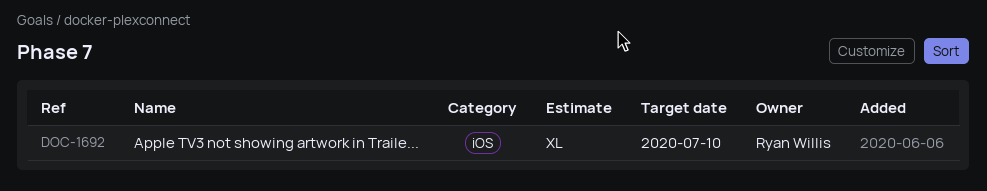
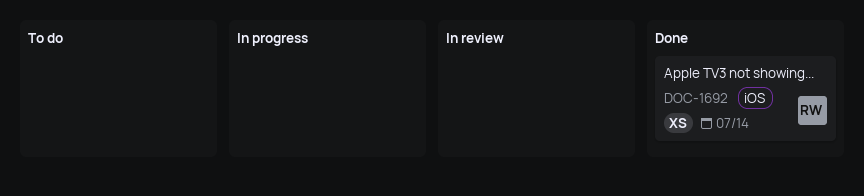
DOC-1692, estimate: XL -> XS
DOC-1692, due: Jul 10 -> Jul 14

